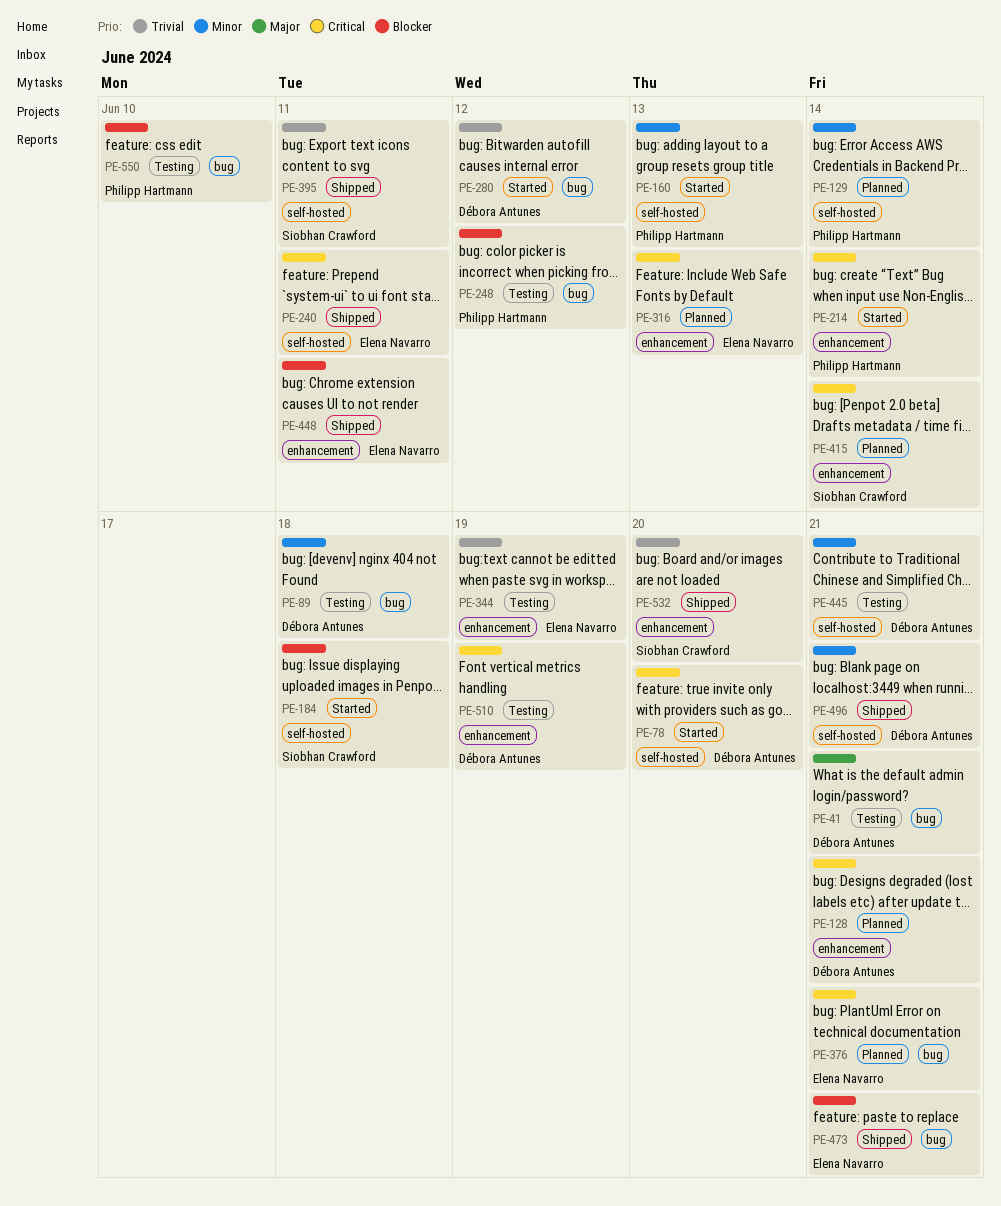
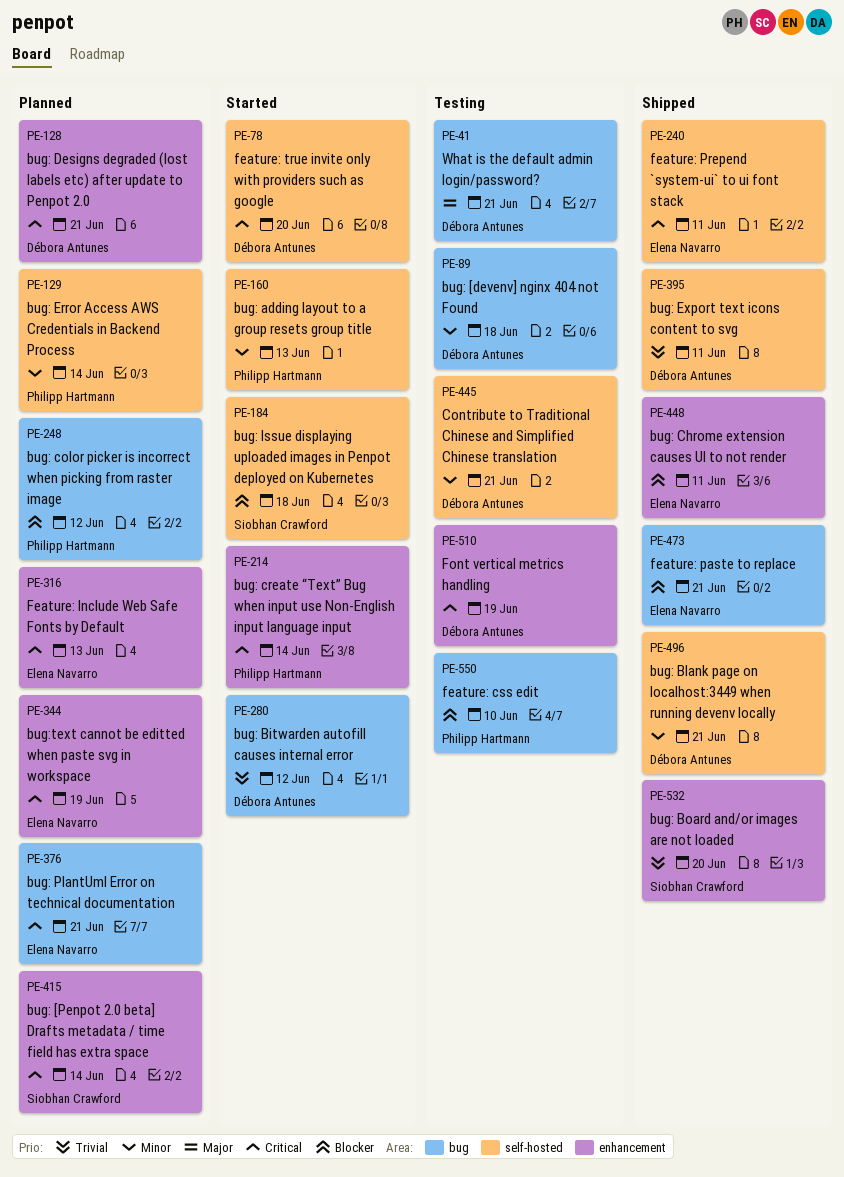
PE-248, status: Testing -> Planned
PE-344, status: Testing -> Planned
PE-344, priority: Trivial -> Critical
PE-395, owner: Siobhan Crawford -> Débora Antunes

